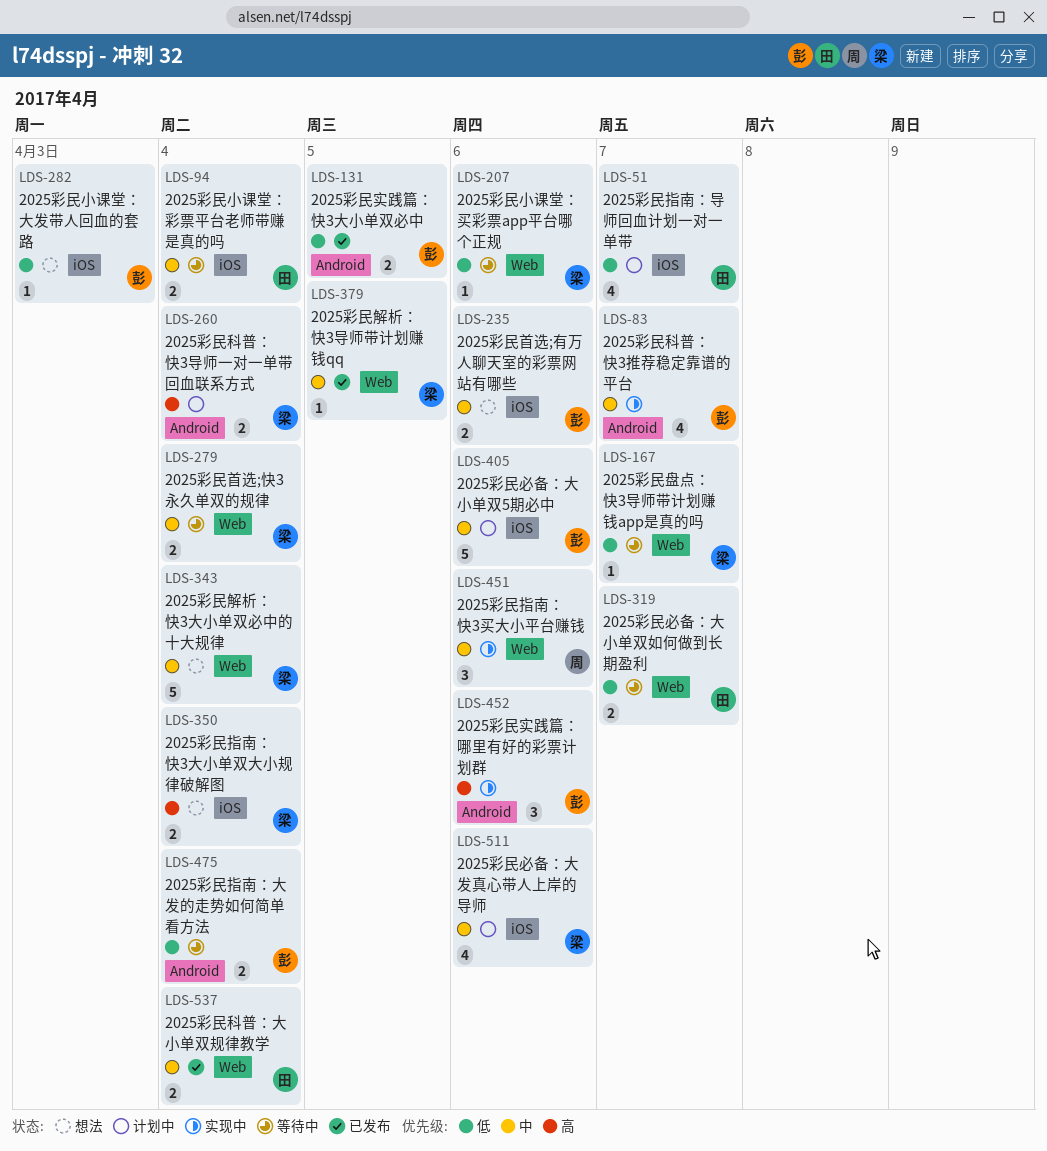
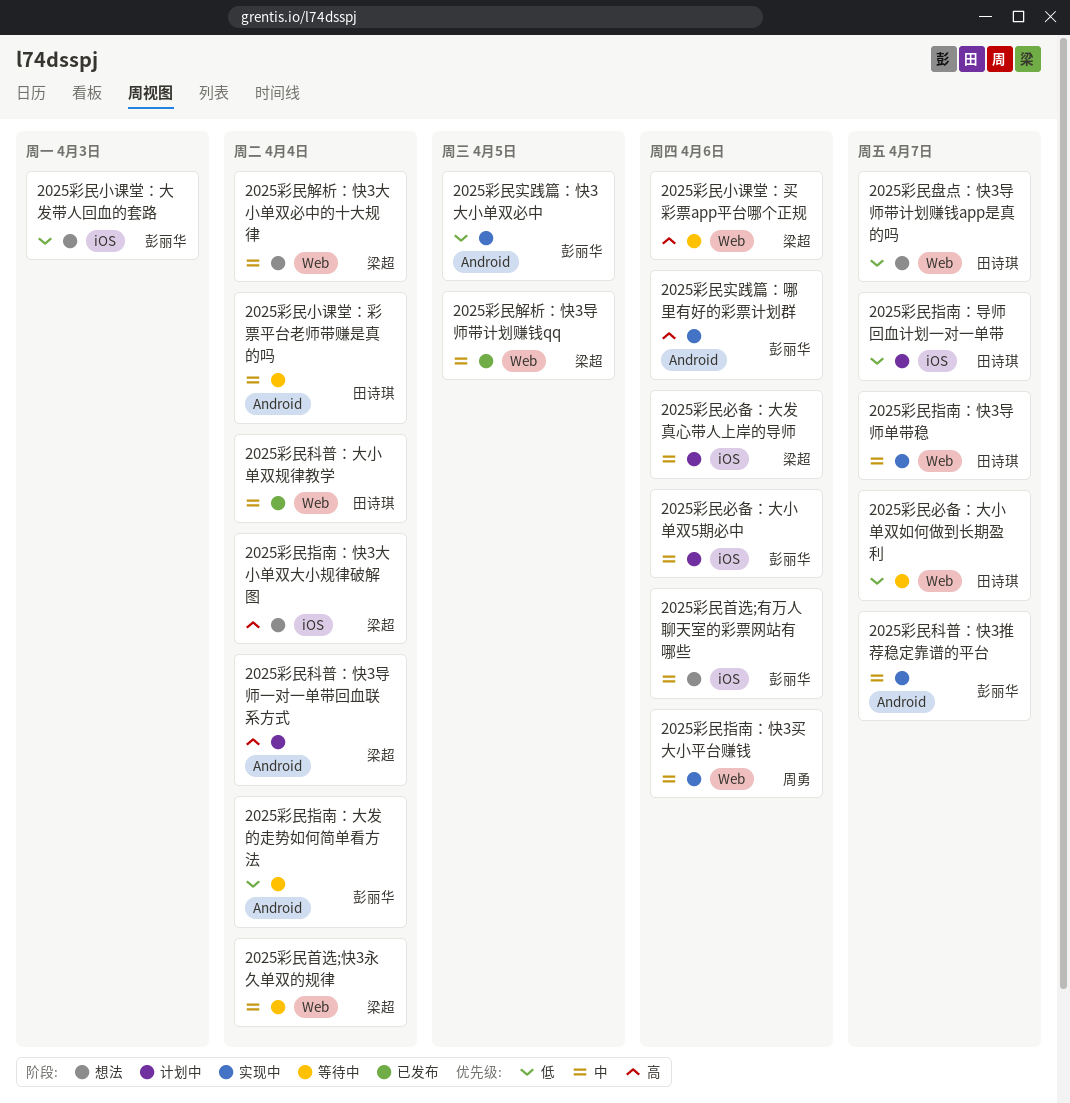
2025彩民实践篇：快3大小单双必中, status: 已发布 -> 实现中
2025彩民小课堂：买彩票app平台哪个正规, priority: 低 -> 高
2025彩民小课堂：彩票平台老师带赚是真的吗, label: iOS -> Android
2025彩民指南：快3导师单带稳: none -> present
2025彩民盘点：快3导师带计划赚钱app是真的吗, status: 等待中 -> 想法
2025彩民盘点：快3导师带计划赚钱app是真的吗, owner: 梁超 -> 田诗琪

